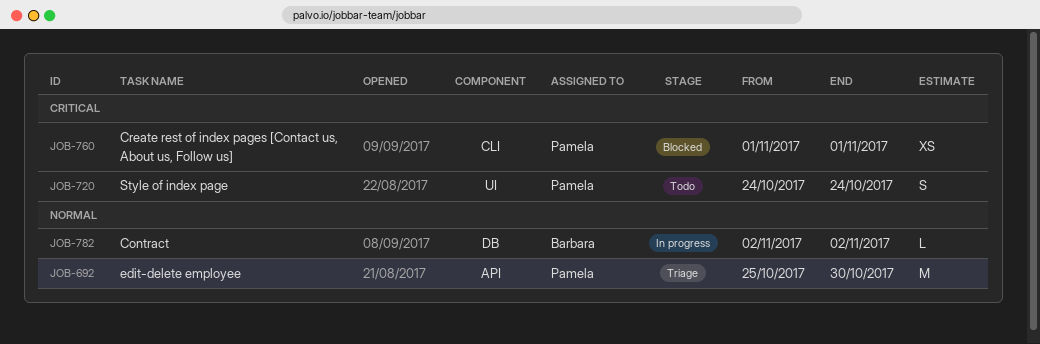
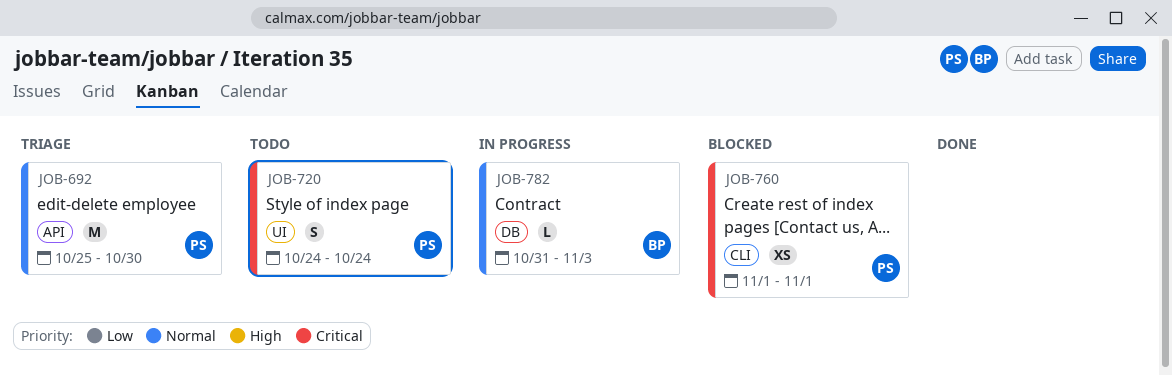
JOB-782, start: Nov 2 -> Oct 31
JOB-782, due: Nov 2 -> Nov 3

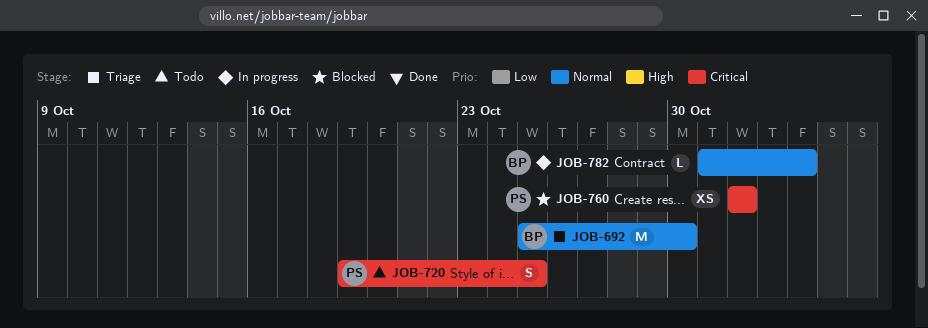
JOB-692, owner: PS -> BP
JOB-720, start: Oct 24 -> Oct 19
JOB-720, due: Oct 24 -> Oct 25

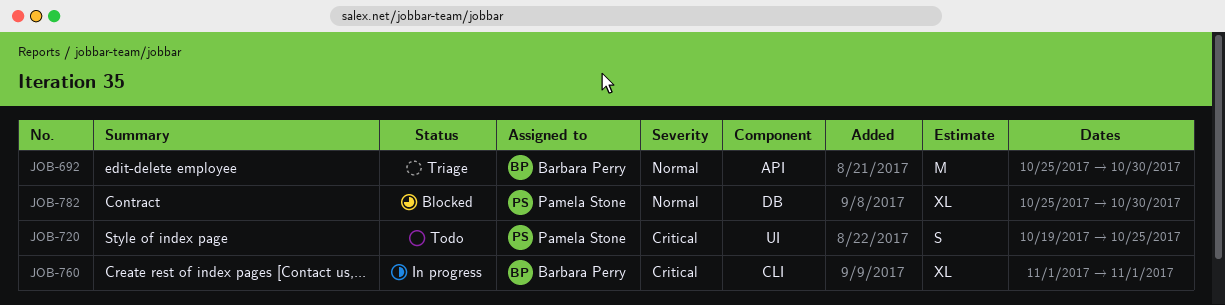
JOB-760, status: Blocked -> In progress
JOB-760, owner: Pamela Stone -> Barbara Perry
JOB-760, estimate: XS -> XL
JOB-782, status: In progress -> Blocked
JOB-782, owner: Barbara Perry -> Pamela Stone
JOB-782, estimate: L -> XL
JOB-782, start: Oct 31 -> Oct 25
JOB-782, due: Nov 3 -> Oct 30

